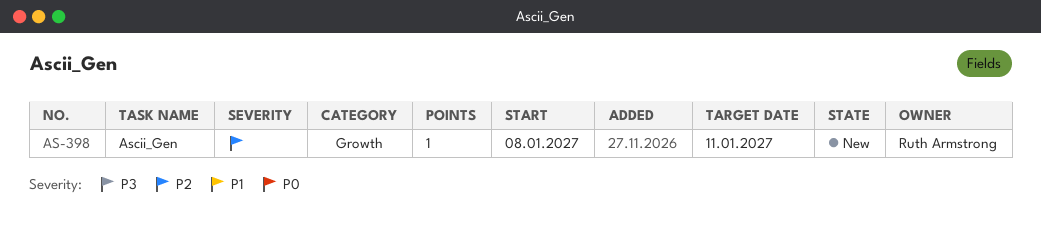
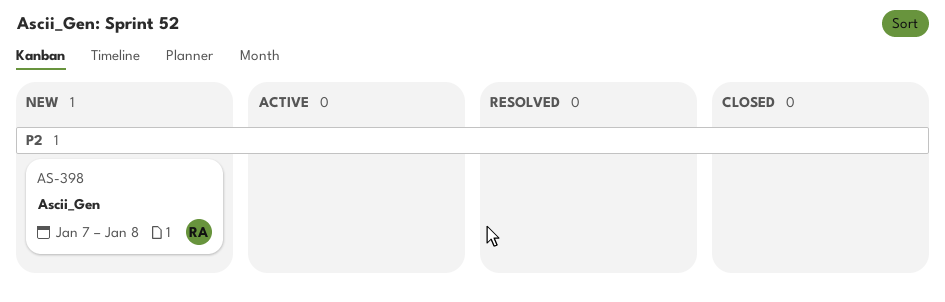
AS-398, start: Jan 8 -> Jan 7
AS-398, due: Jan 11 -> Jan 8

